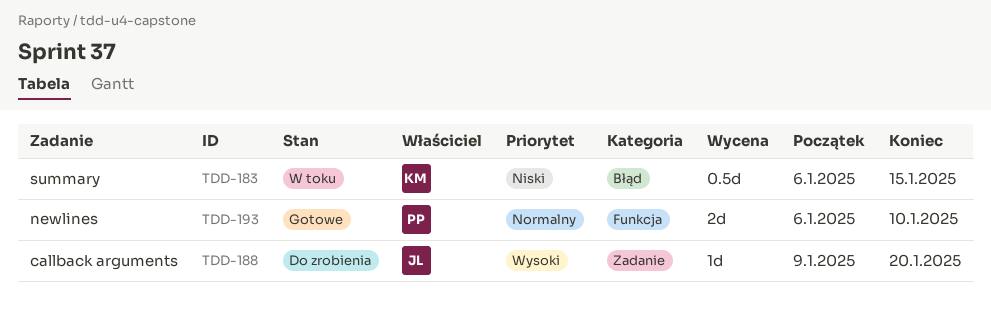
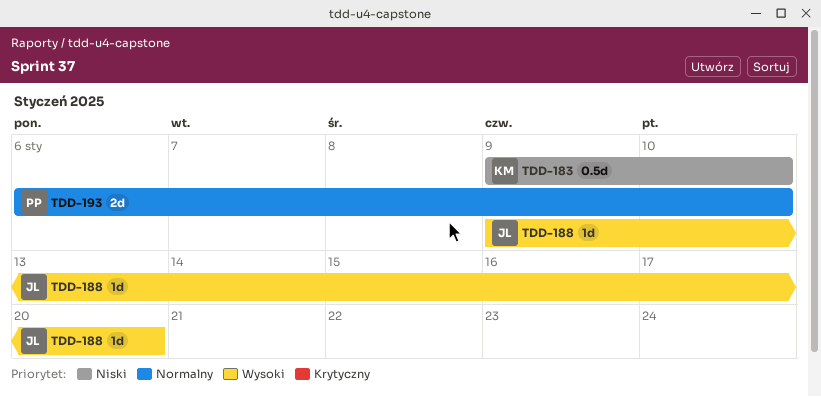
TDD-183, start: Jan 6 -> Jan 9
TDD-183, due: Jan 15 -> Jan 10

